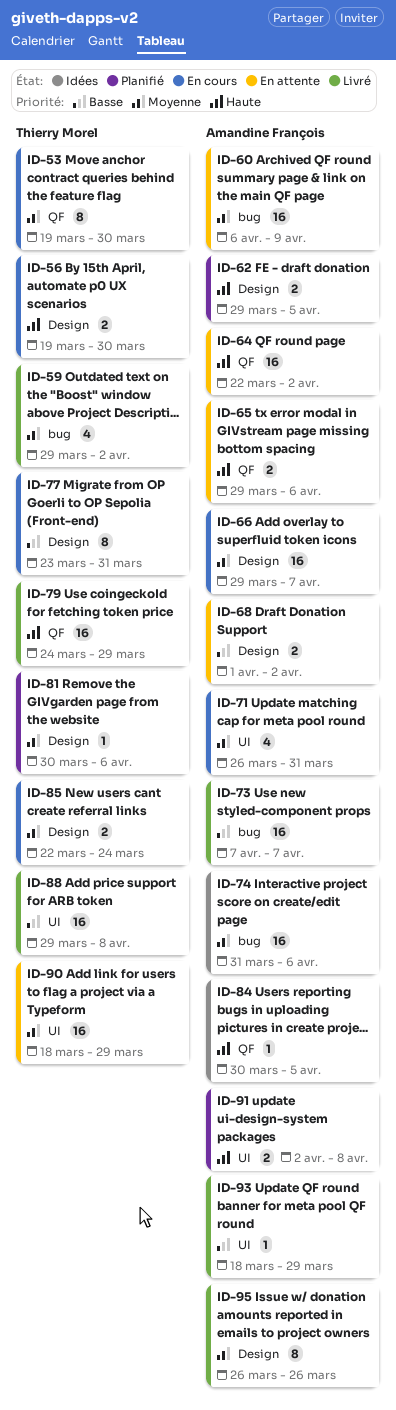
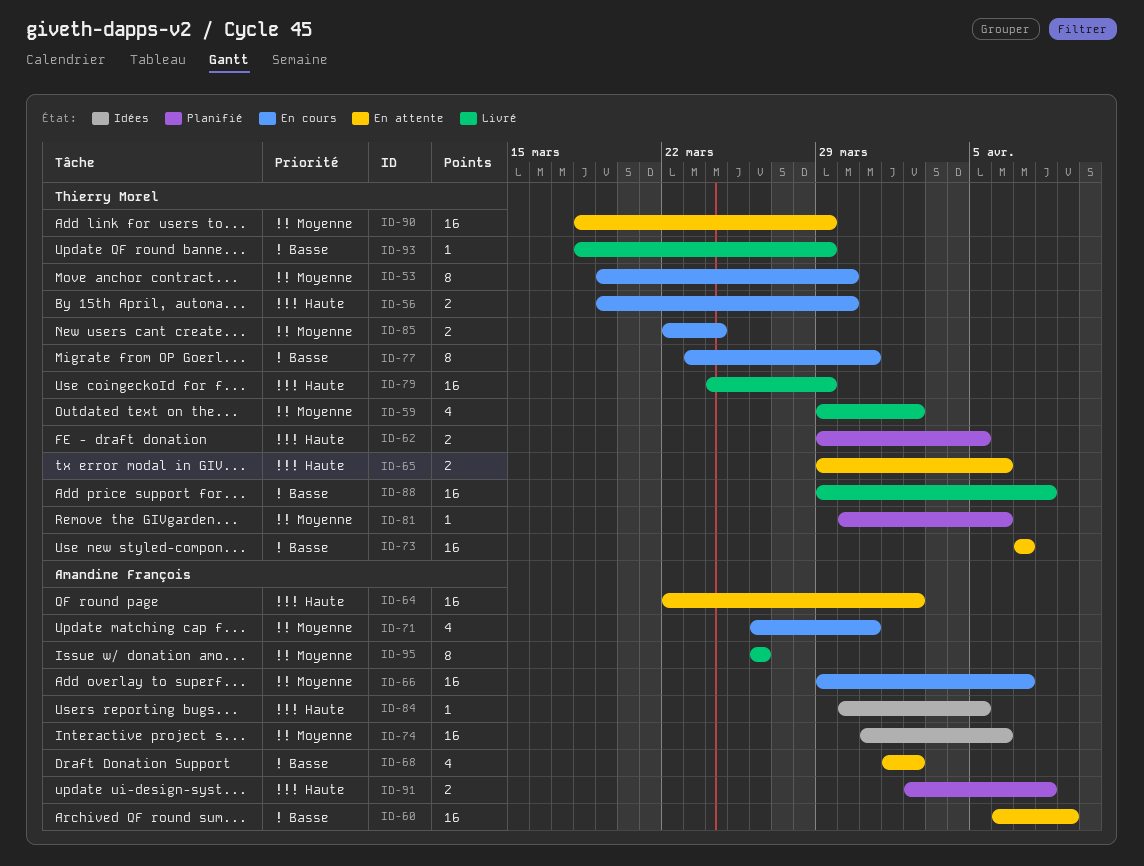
ID-60, priority: Moyenne -> Basse
ID-62, owner: Amandine François -> Thierry Morel
ID-65, owner: Amandine François -> Thierry Morel
ID-68, estimate: 2 -> 4
ID-73, status: Livré -> En attente
ID-73, owner: Amandine François -> Thierry Morel
ID-93, owner: Amandine François -> Thierry Morel

